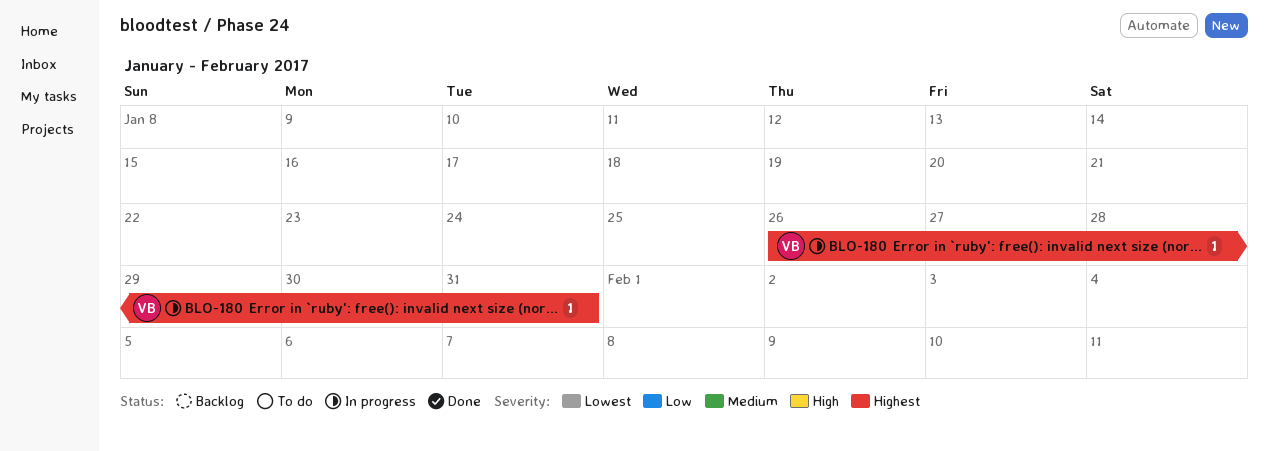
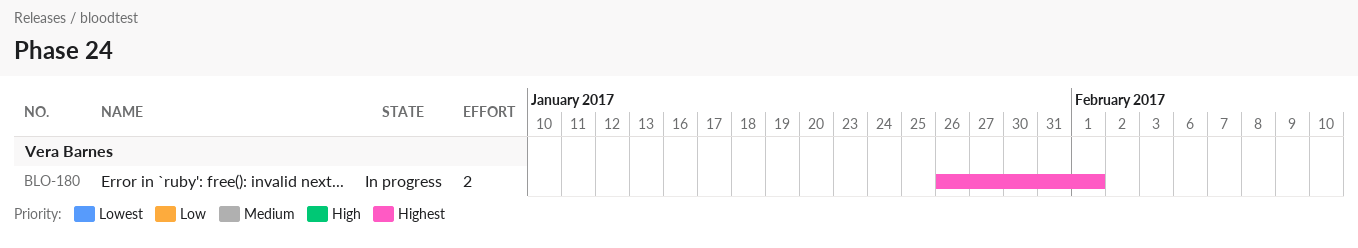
BLO-180, estimate: 1 -> 2
BLO-180, due: Jan 31 -> Feb 1

